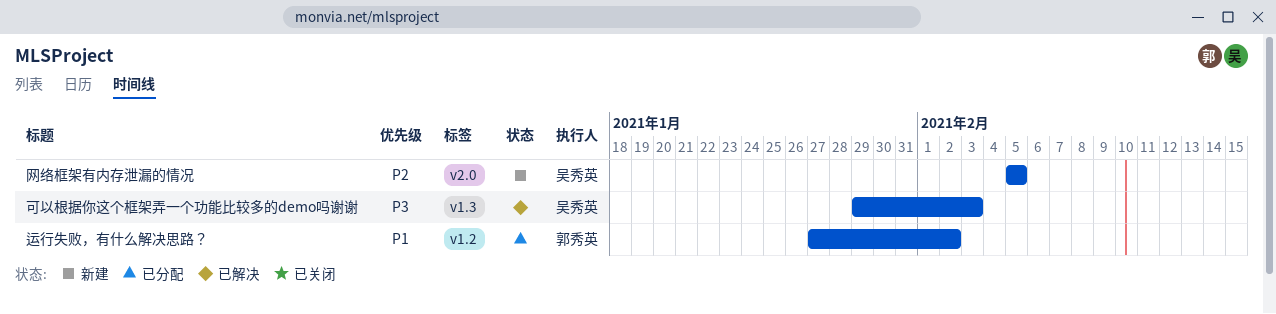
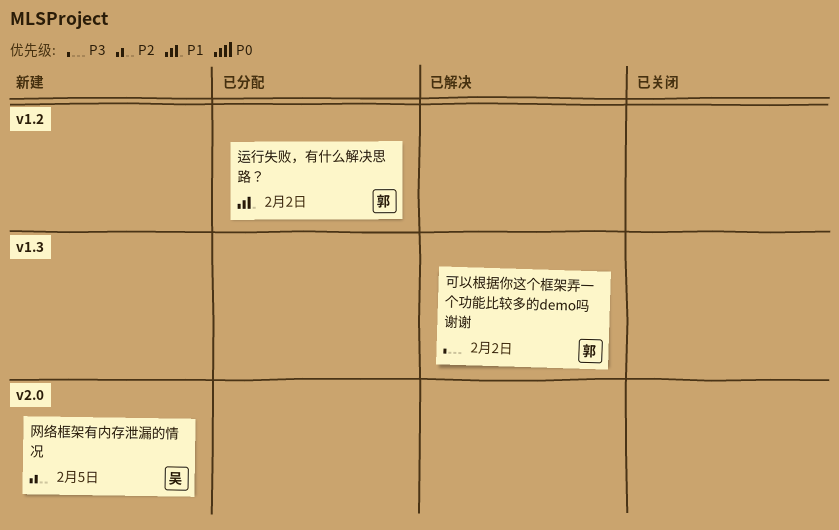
可以根据你这个框架弄一个功能比较多的demo吗谢谢, owner: 吴秀英 -> 郭秀英
可以根据你这个框架弄一个功能比较多的demo吗谢谢, due: Feb 3 -> Feb 2

